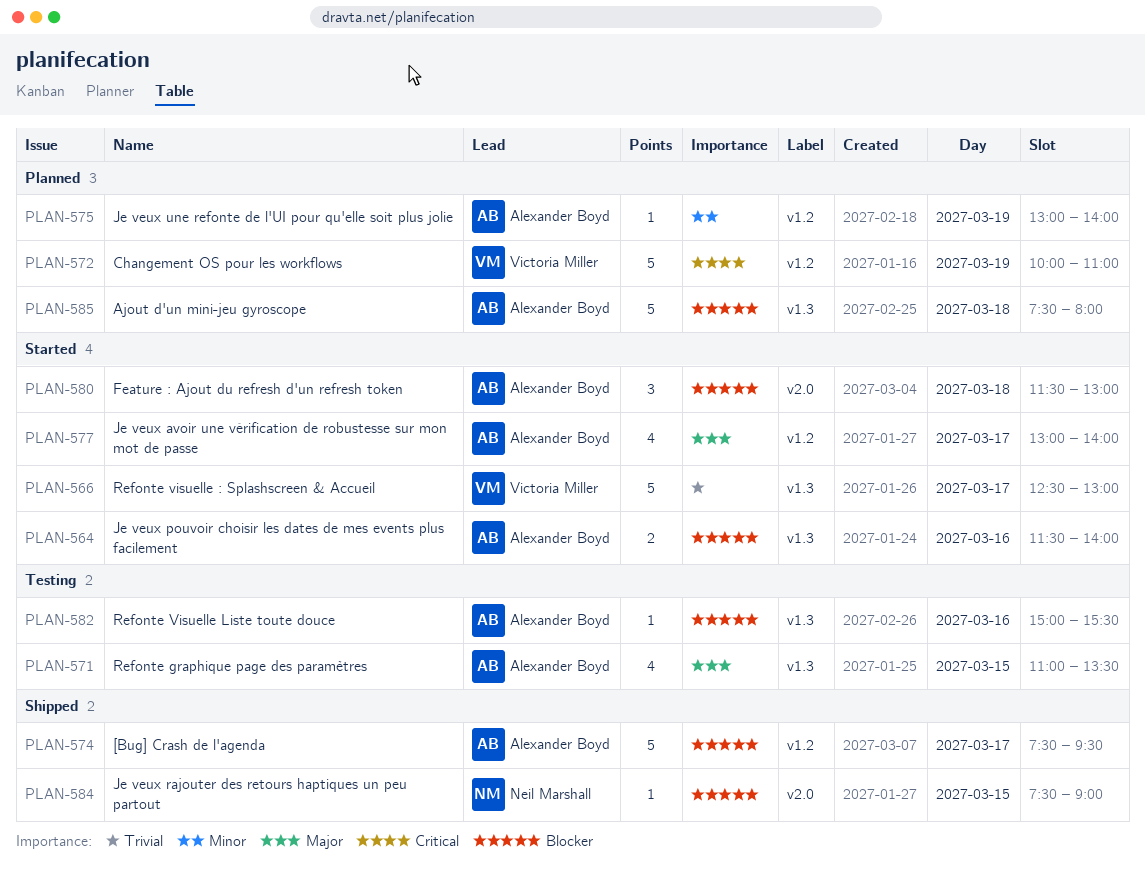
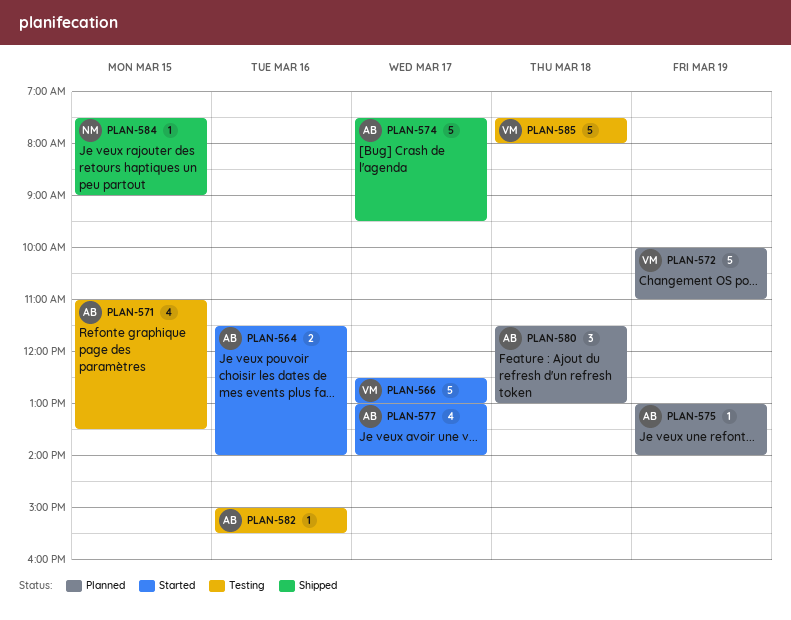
PLAN-580, status: Started -> Planned
PLAN-585, status: Planned -> Testing
PLAN-585, owner: Alexander Boyd -> Victoria Miller

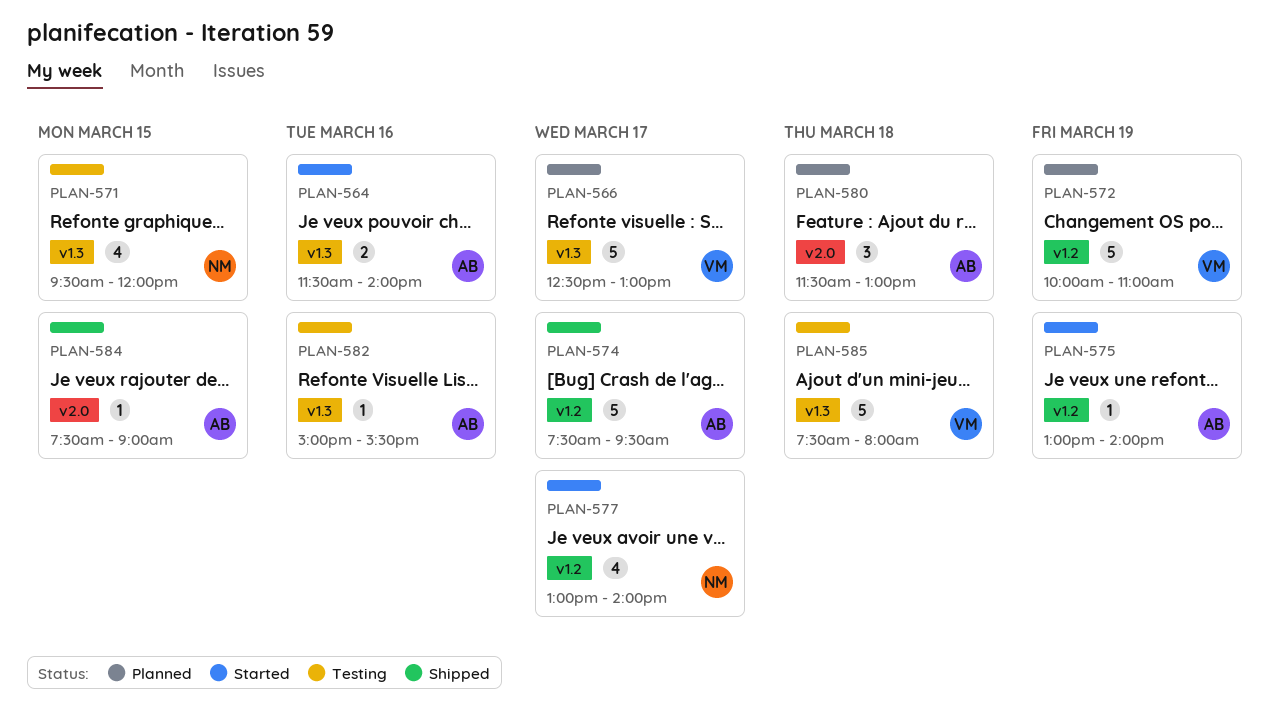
PLAN-566, status: Started -> Planned
PLAN-571, owner: AB -> NM
PLAN-571, begins: 11:00 -> 09:30
PLAN-571, ends: 13:30 -> 12:00
PLAN-575, status: Planned -> Started
PLAN-577, owner: AB -> NM
PLAN-584, owner: NM -> AB

